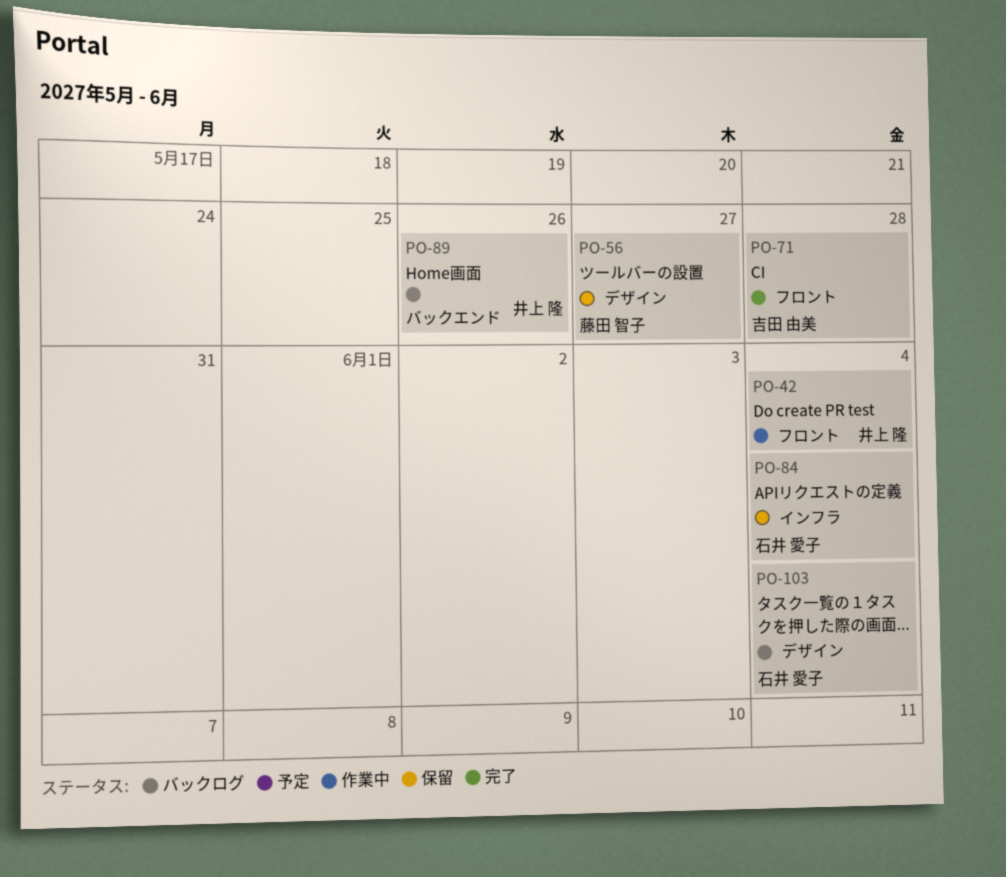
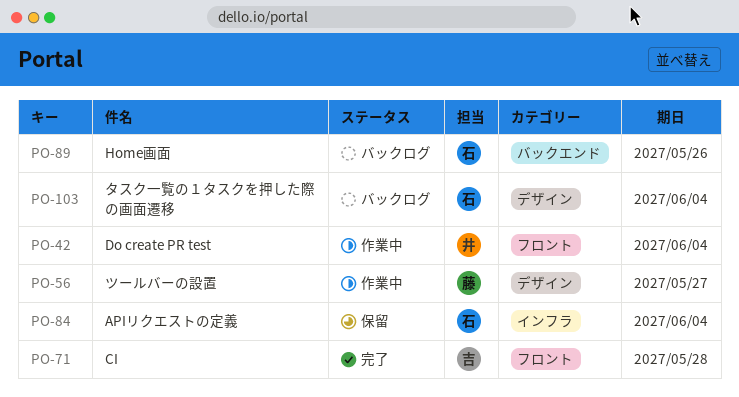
PO-56, status: 保留 -> 作業中
PO-89, owner: 井上 隆 -> 石井 愛子

